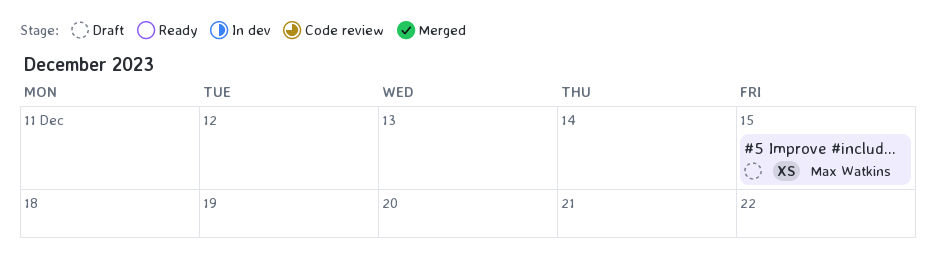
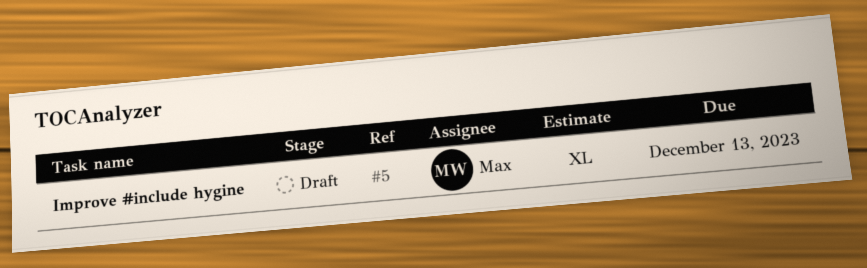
#5, estimate: XS -> XL
#5, due: Dec 15 -> Dec 13

